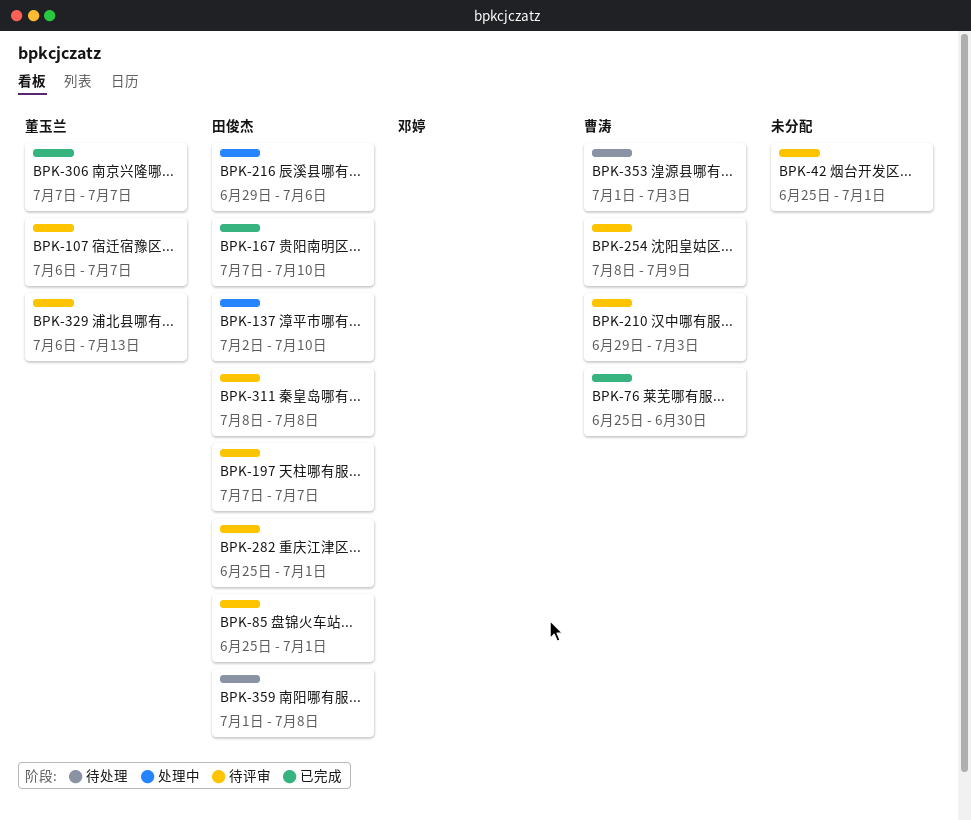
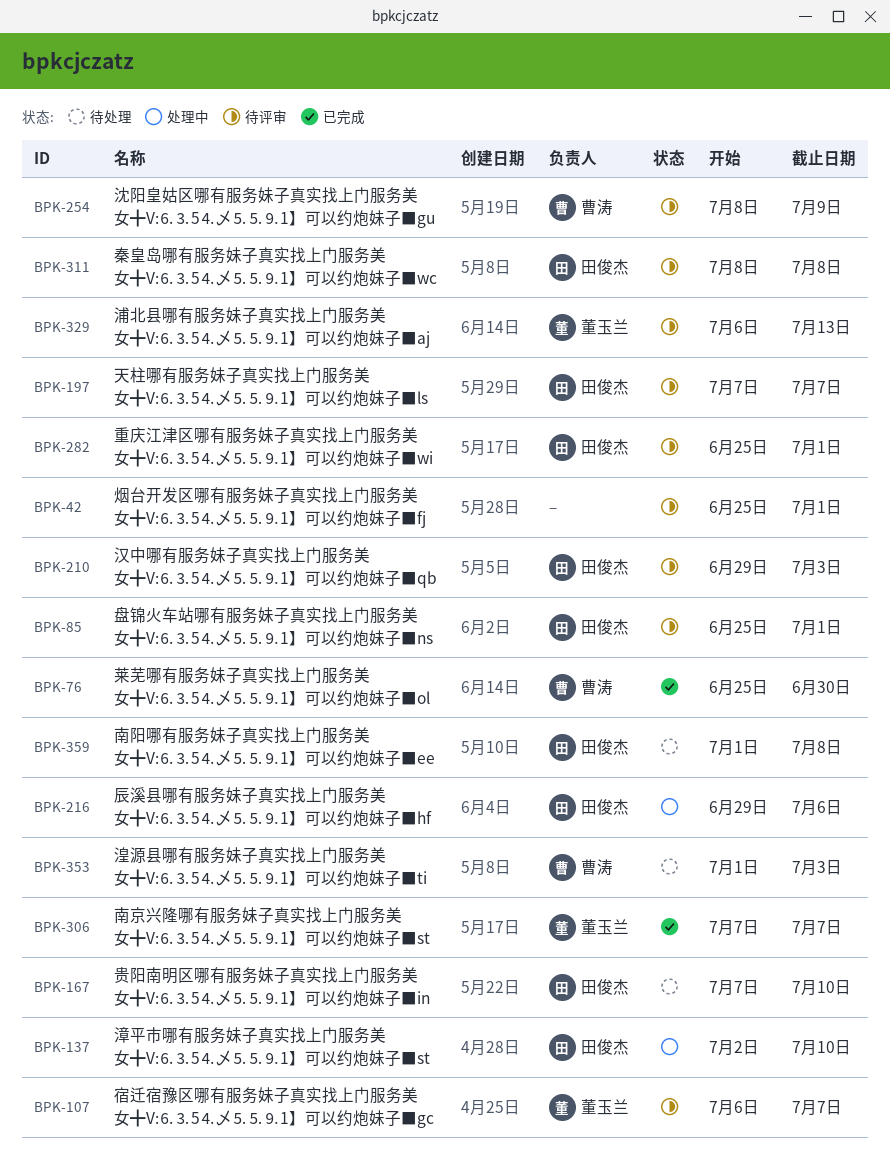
BPK-167, status: 已完成 -> 待处理
BPK-210, owner: 曹涛 -> 田俊杰

